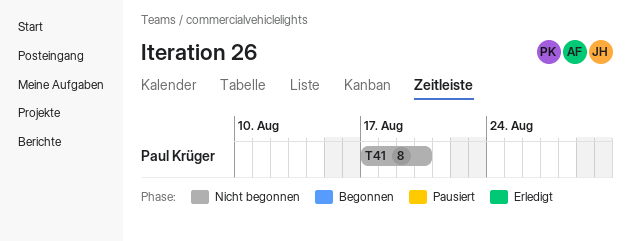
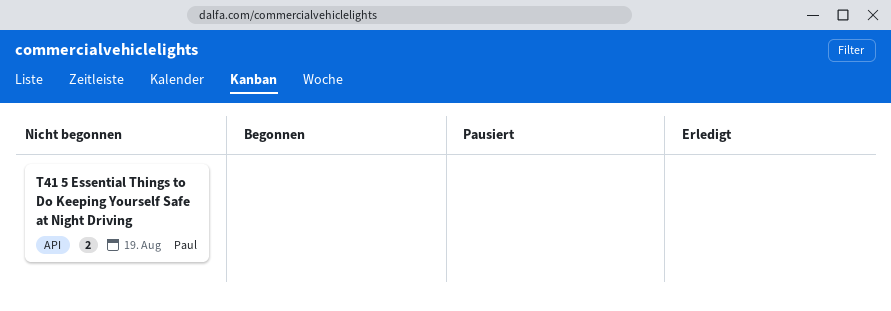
T41, estimate: 8 -> 2
T41, due: Aug 20 -> Aug 19

